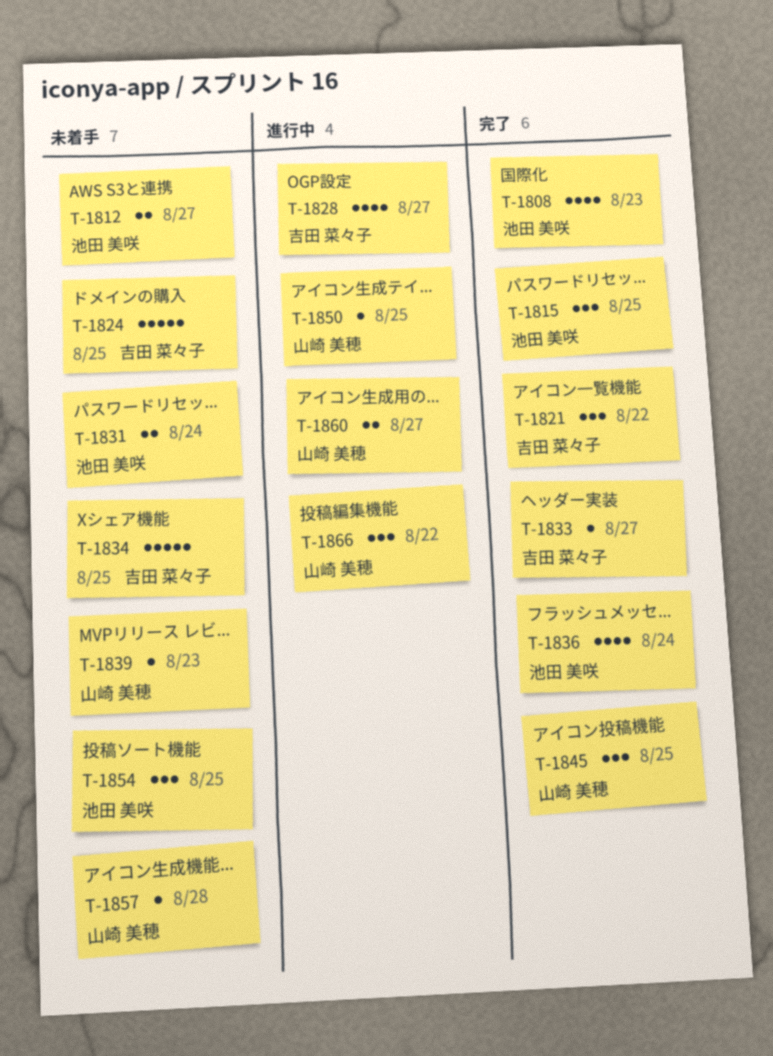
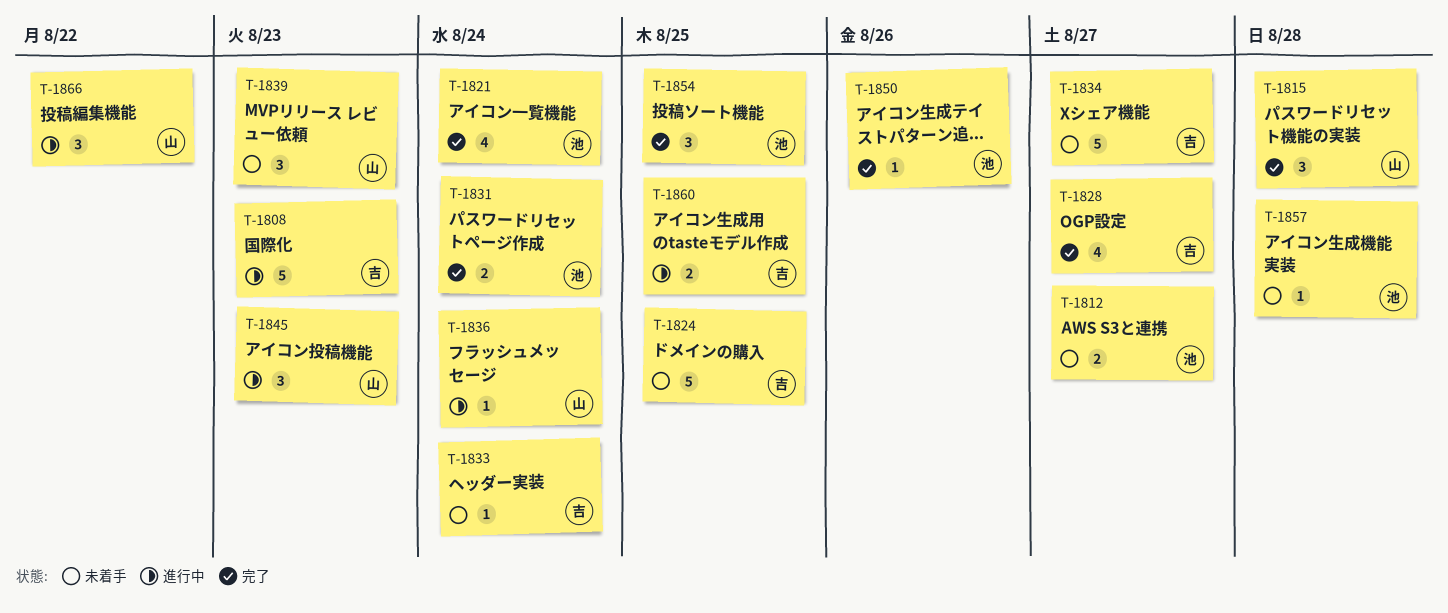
T-1808, status: 完了 -> 進行中
T-1808, owner: 池田 美咲 -> 吉田 菜々子
T-1808, estimate: 4 -> 5
T-1815, owner: 池田 美咲 -> 山崎 美穂
T-1815, due: Aug 25 -> Aug 28
T-1821, owner: 吉田 菜々子 -> 池田 美咲
T-1821, estimate: 3 -> 4
T-1821, due: Aug 22 -> Aug 24
T-1828, status: 進行中 -> 完了
T-1831, status: 未着手 -> 完了
T-1833, status: 完了 -> 未着手
T-1833, due: Aug 27 -> Aug 24
T-1834, due: Aug 25 -> Aug 27
T-1836, status: 完了 -> 進行中
T-1836, owner: 池田 美咲 -> 山崎 美穂
T-1836, estimate: 4 -> 1
T-1839, estimate: 1 -> 3
T-1845, status: 完了 -> 進行中
T-1845, due: Aug 25 -> Aug 23
T-1850, status: 進行中 -> 完了
T-1850, owner: 山崎 美穂 -> 池田 美咲
T-1850, due: Aug 25 -> Aug 26
T-1854, status: 未着手 -> 完了
T-1857, owner: 山崎 美穂 -> 池田 美咲
T-1860, owner: 山崎 美穂 -> 吉田 菜々子
T-1860, due: Aug 27 -> Aug 25

